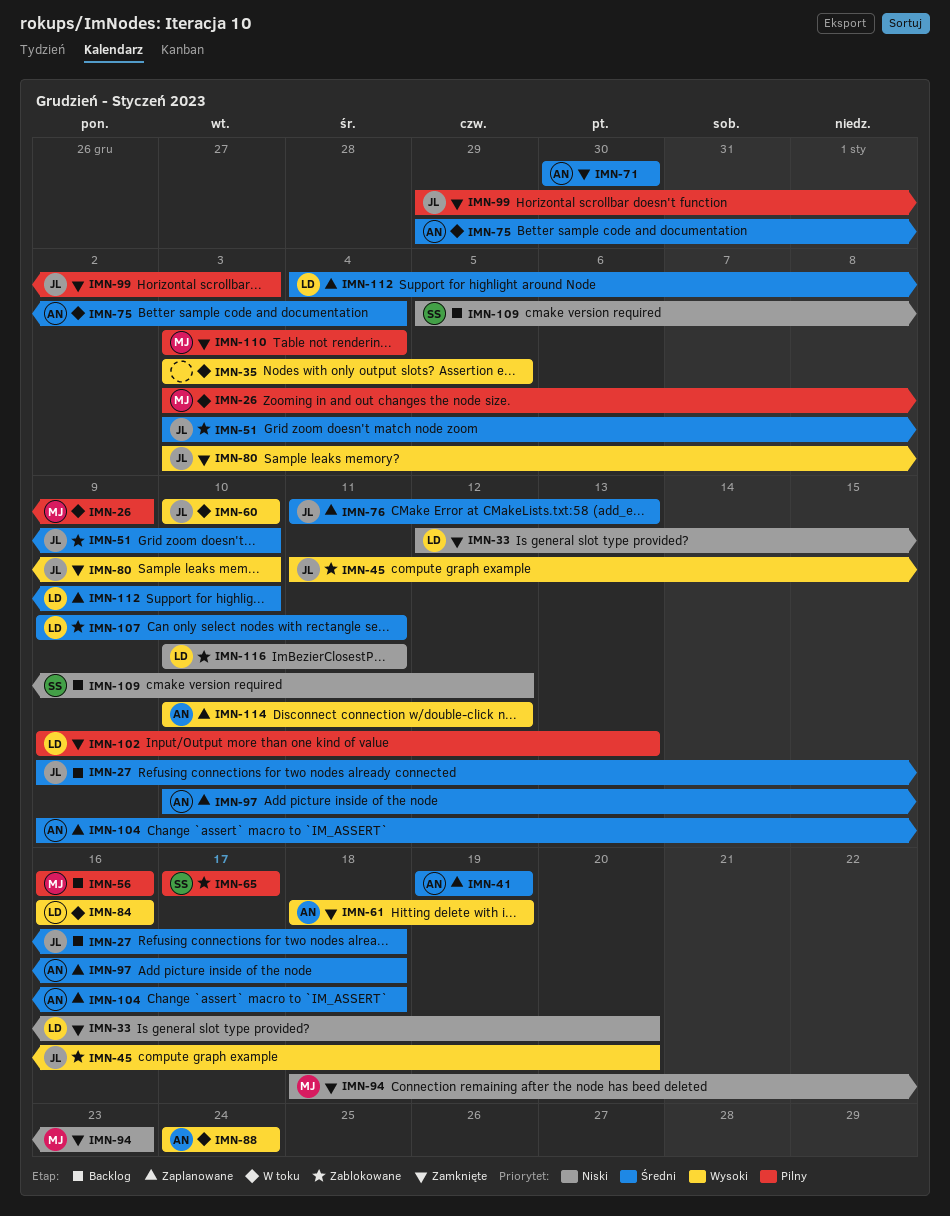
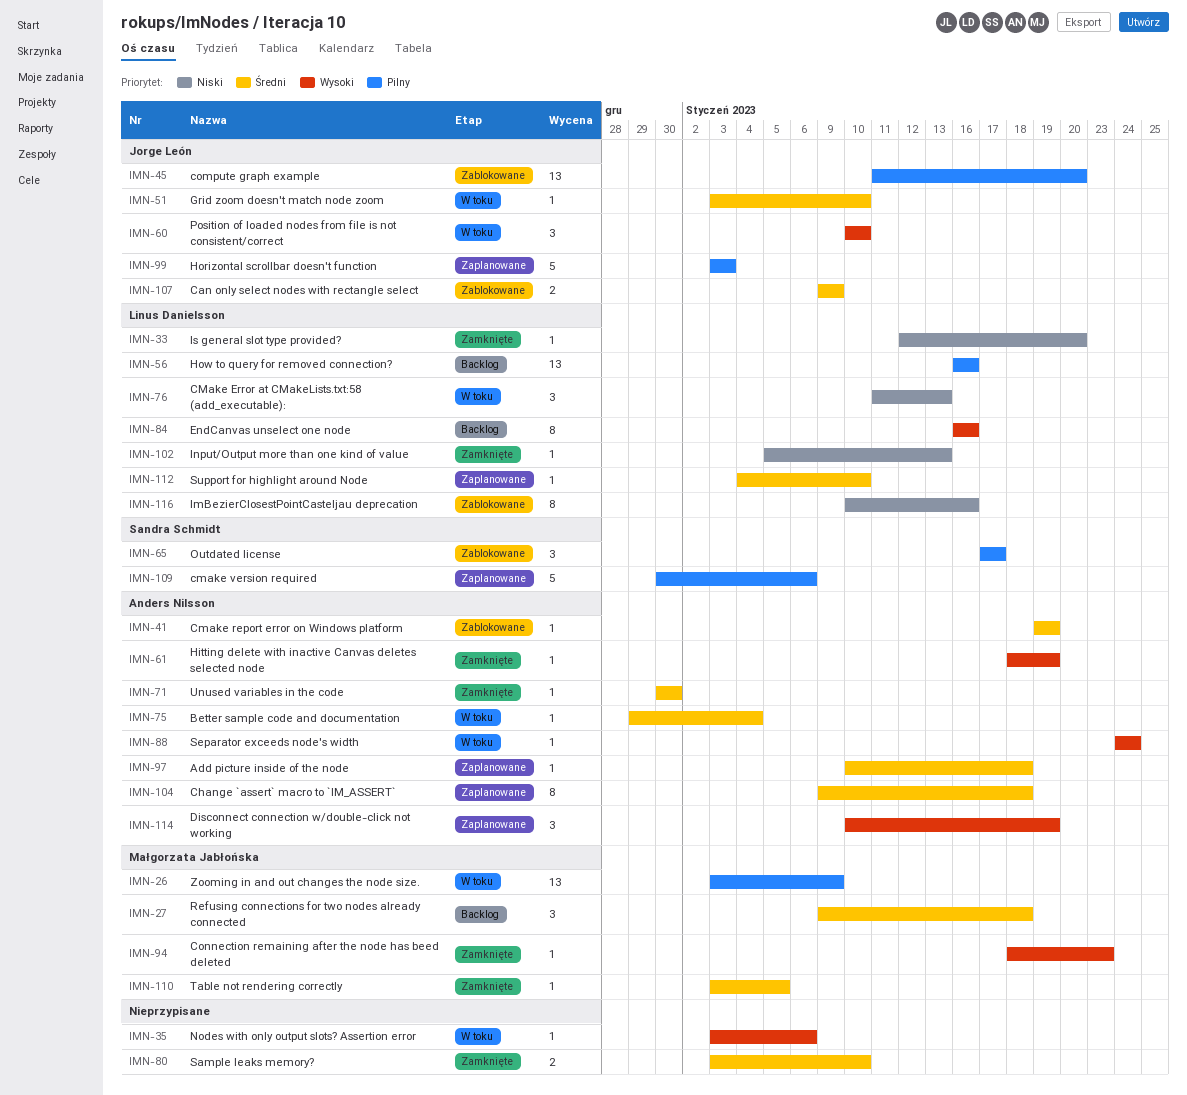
IMN-27, owner: Jorge León -> Małgorzata Jabłońska
IMN-35, due: Jan 5 -> Jan 6
IMN-41, status: Zaplanowane -> Zablokowane
IMN-45, priority: Wysoki -> Pilny
IMN-51, status: Zablokowane -> W toku
IMN-56, owner: Małgorzata Jabłońska -> Linus Danielsson
IMN-76, status: Zaplanowane -> W toku
IMN-76, owner: Jorge León -> Linus Danielsson
IMN-76, priority: Średni -> Niski
IMN-80, owner: Jorge León -> none
IMN-80, priority: Wysoki -> Średni
IMN-84, status: W toku -> Backlog
IMN-94, priority: Niski -> Wysoki
IMN-99, status: Zamknięte -> Zaplanowane
IMN-99, start: Dec 29 -> Jan 3
IMN-102, priority: Pilny -> Niski
IMN-102, start: Jan 9 -> Jan 5
IMN-107, owner: Linus Danielsson -> Jorge León
IMN-107, due: Jan 11 -> Jan 9
IMN-109, status: Backlog -> Zaplanowane
IMN-109, priority: Niski -> Pilny
IMN-109, start: Jan 5 -> Dec 30
IMN-109, due: Jan 12 -> Jan 6
IMN-110, priority: Pilny -> Średni
IMN-110, due: Jan 4 -> Jan 5
IMN-114, due: Jan 12 -> Jan 19
IMN-116, due: Jan 11 -> Jan 16

